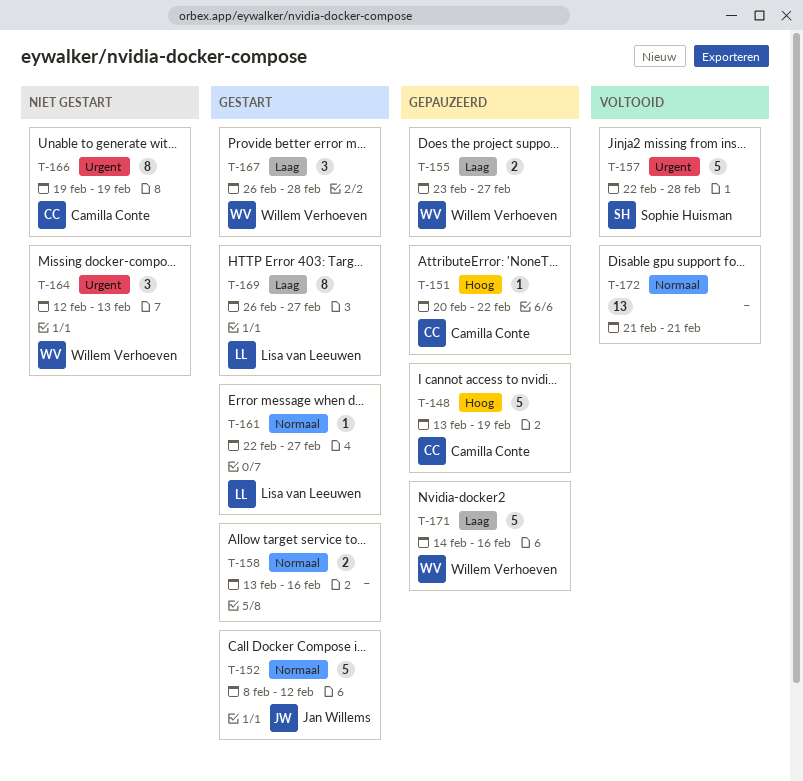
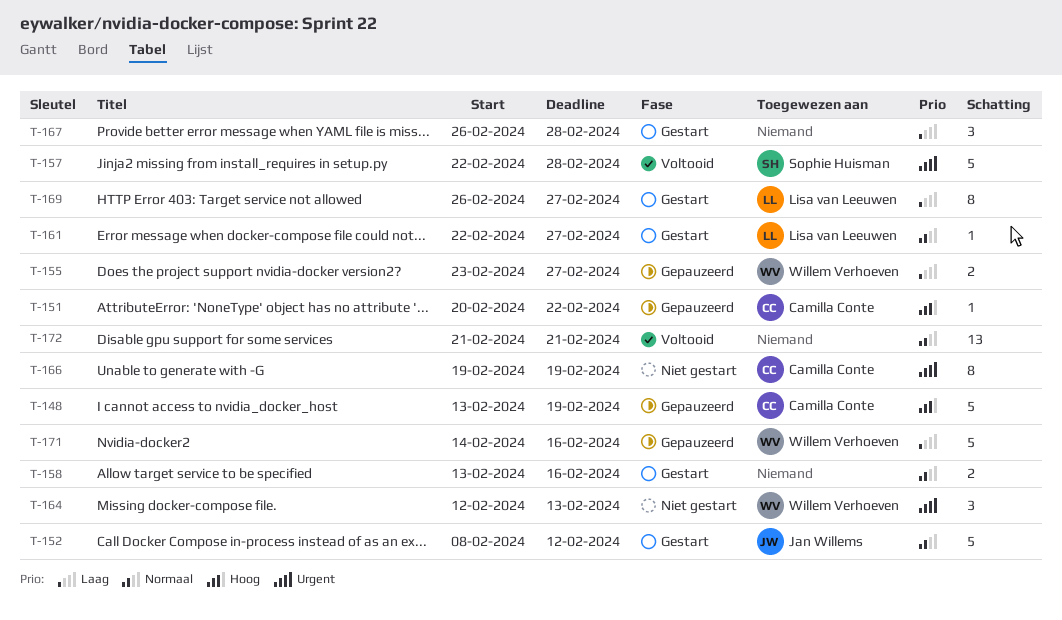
T-167, owner: Willem Verhoeven -> none

